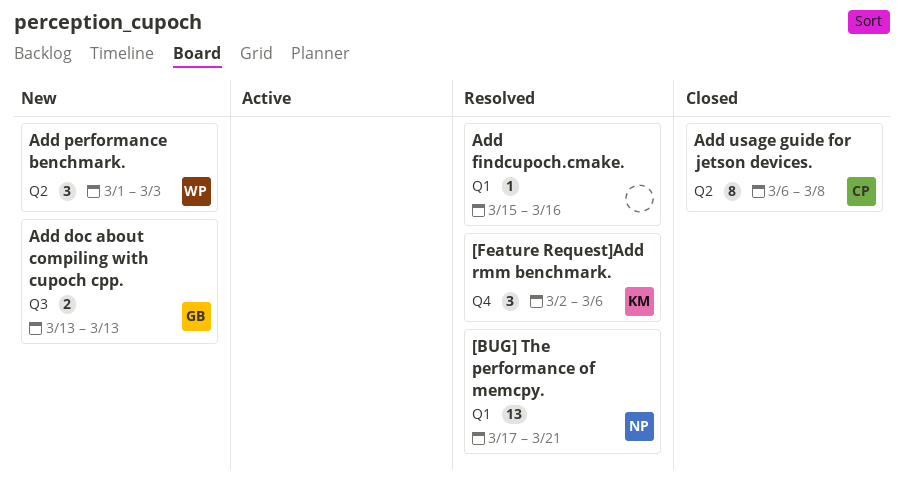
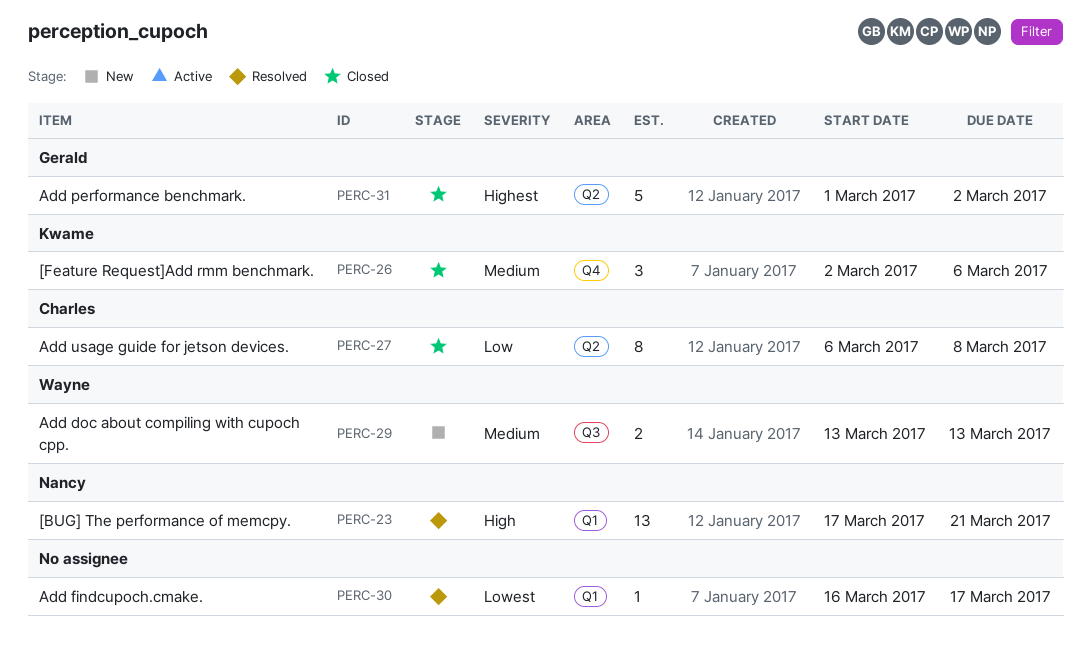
[Feature Request]Add rmm benchmark., status: Resolved -> Closed
Add doc about compiling with cupoch cpp., owner: Gerald -> Wayne
Add findcupoch.cmake., start: Mar 15 -> Mar 16
Add findcupoch.cmake., due: Mar 16 -> Mar 17
Add performance benchmark., status: New -> Closed
Add performance benchmark., owner: Wayne -> Gerald
Add performance benchmark., estimate: 3 -> 5
Add performance benchmark., due: Mar 3 -> Mar 2

